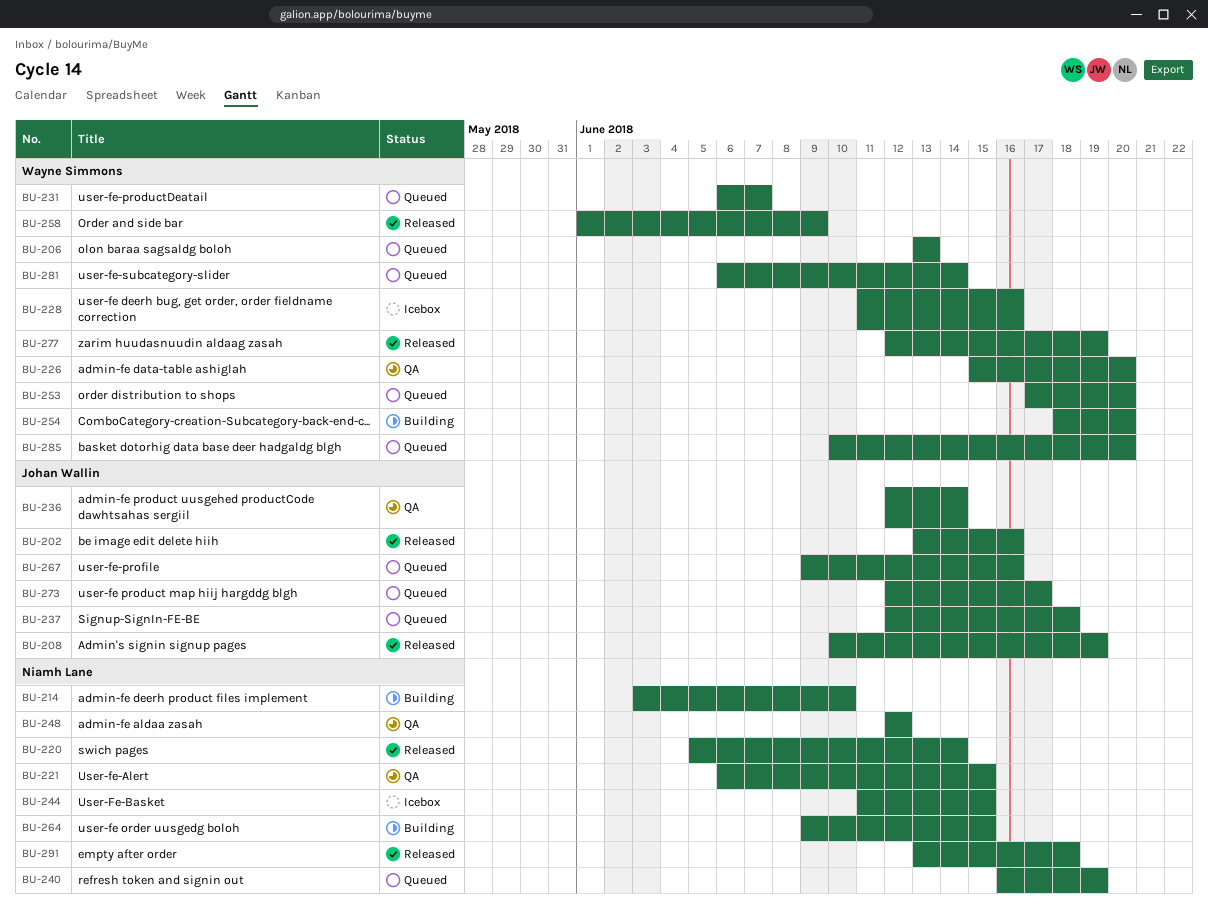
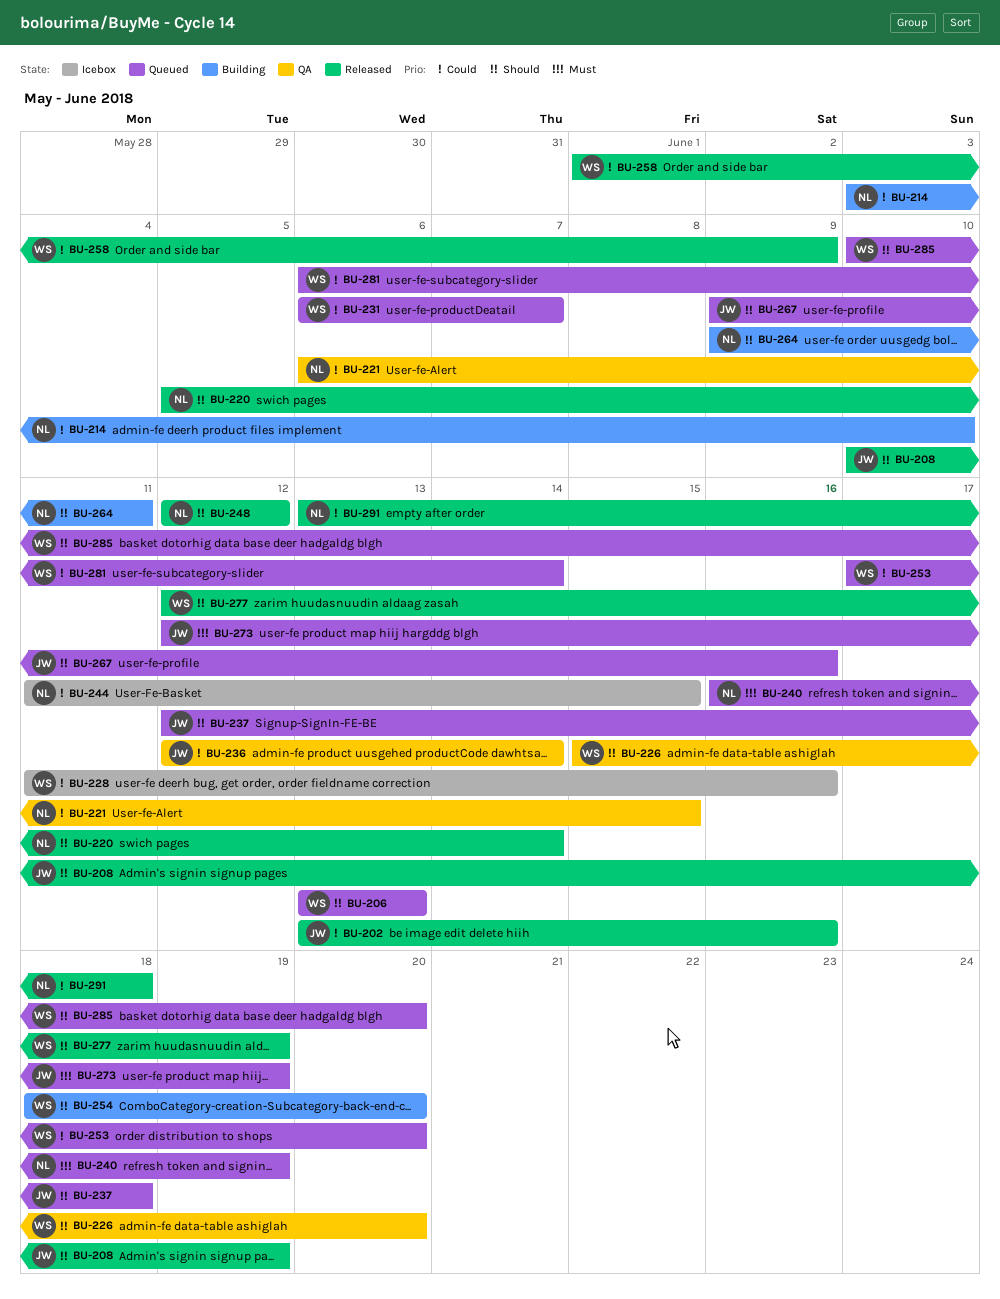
BU-248, status: QA -> Released
BU-264, due: Jun 15 -> Jun 11
BU-273, due: Jun 17 -> Jun 19

